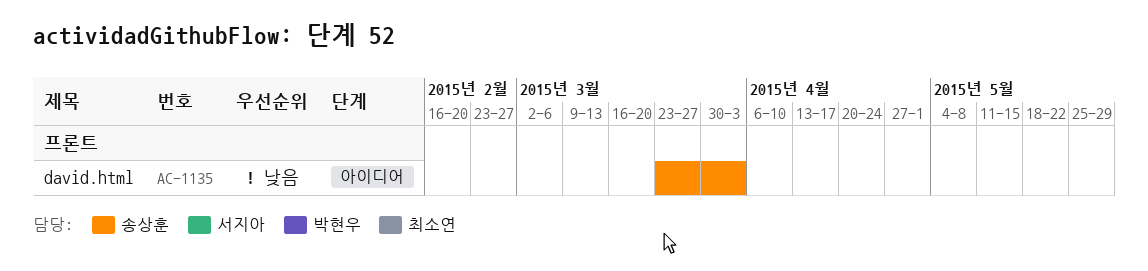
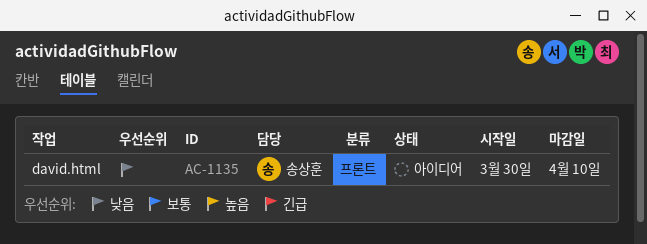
AC-1135, start: Mar 23 -> Mar 30
AC-1135, due: Apr 3 -> Apr 10

